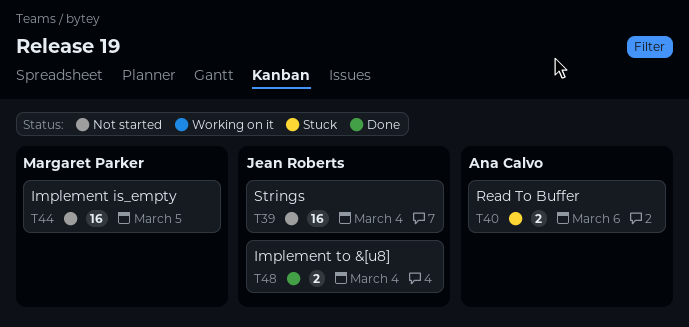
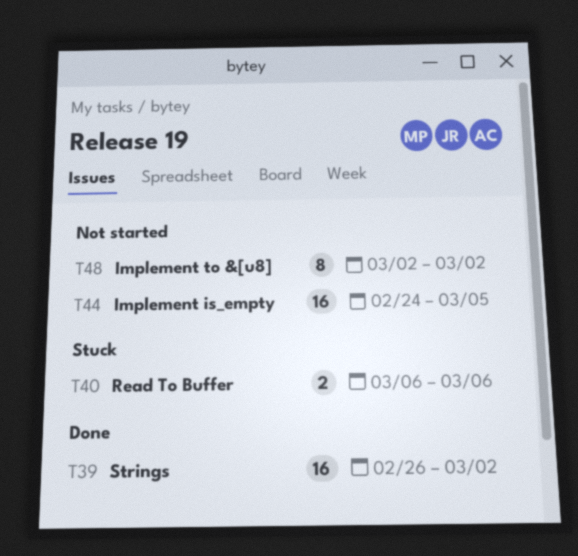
T39, status: Not started -> Done
T39, due: Mar 4 -> Mar 2
T48, status: Done -> Not started
T48, estimate: 2 -> 8
T48, due: Mar 4 -> Mar 2

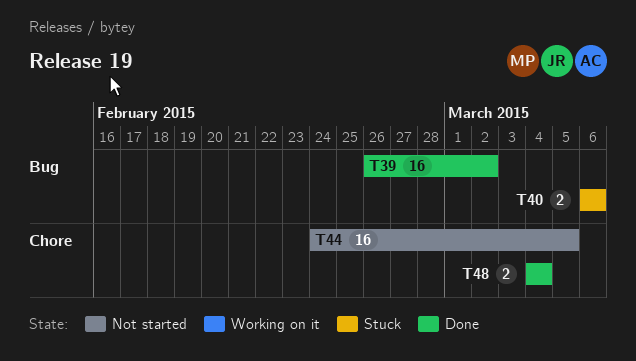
T48, status: Not started -> Done
T48, estimate: 8 -> 2
T48, start: Mar 2 -> Mar 4
T48, due: Mar 2 -> Mar 4

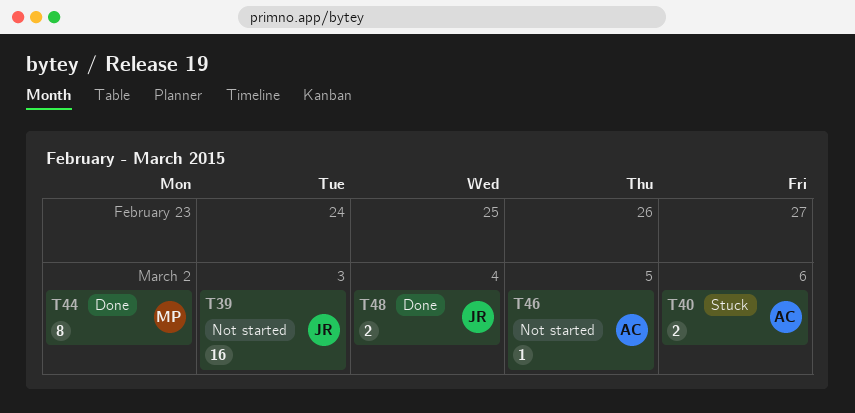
T39, status: Done -> Not started
T39, due: Mar 2 -> Mar 3
T44, status: Not started -> Done
T44, estimate: 16 -> 8
T44, due: Mar 5 -> Mar 2
T46: none -> present

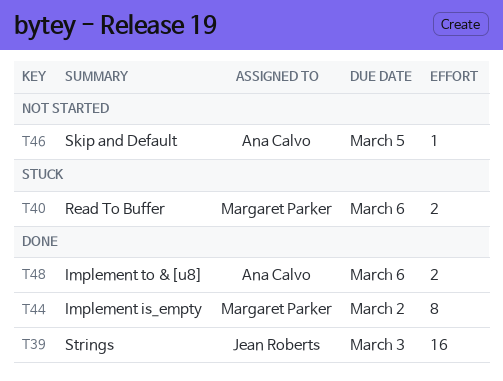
T39, status: Not started -> Done
T40, owner: Ana Calvo -> Margaret Parker
T48, owner: Jean Roberts -> Ana Calvo
T48, due: Mar 4 -> Mar 6

